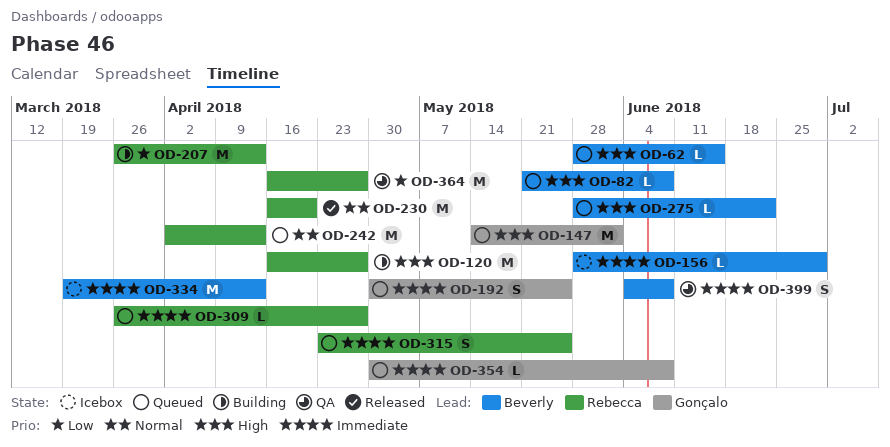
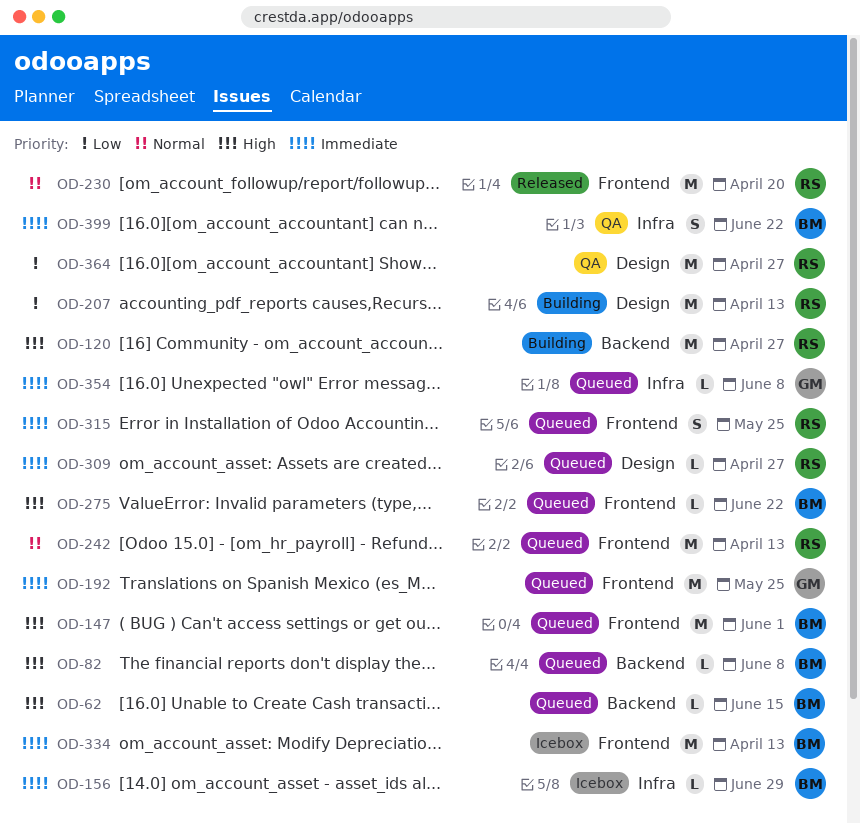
OD-147, owner: Gonçalo -> Beverly
OD-192, estimate: S -> M
OD-399, due: Jun 8 -> Jun 22

